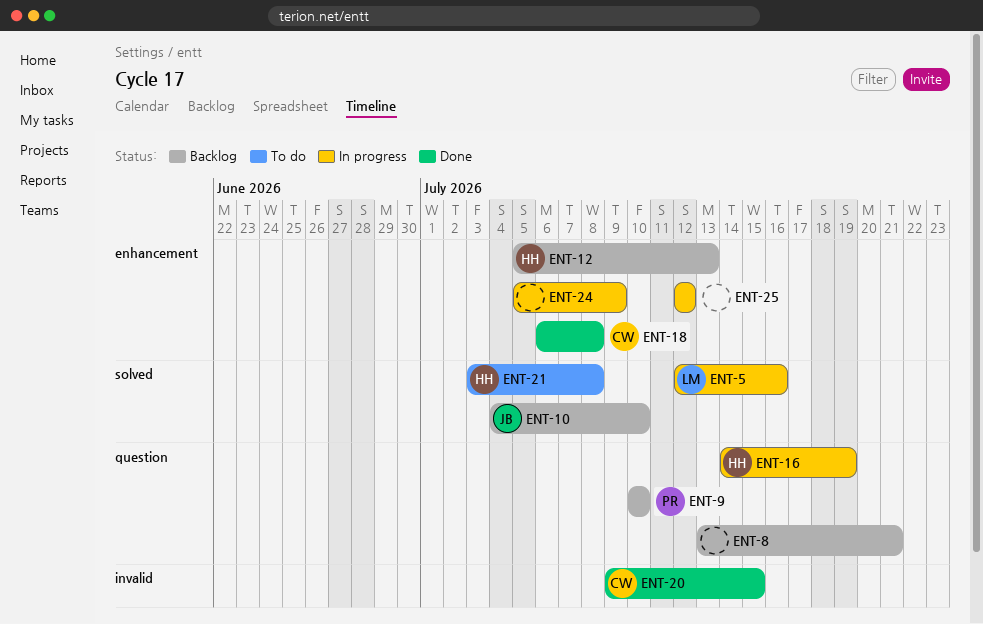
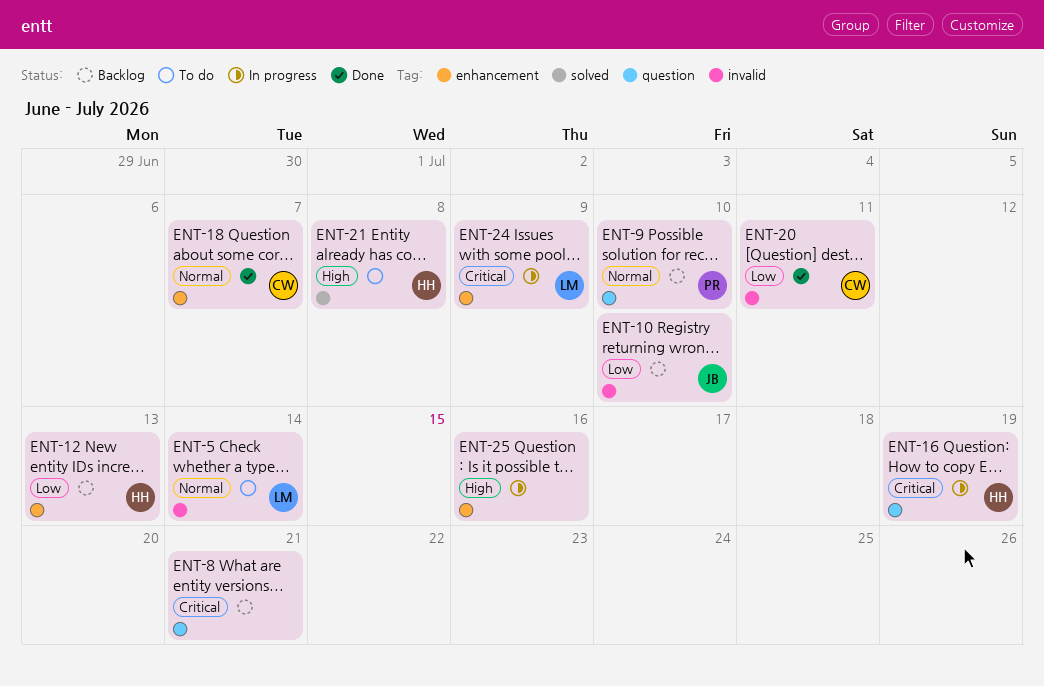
ENT-5, status: In progress -> To do
ENT-5, label: solved -> invalid
ENT-5, due: Jul 16 -> Jul 14
ENT-10, label: solved -> invalid
ENT-18, due: Jul 8 -> Jul 7
ENT-20, due: Jul 15 -> Jul 11
ENT-24, owner: none -> LM
ENT-25, due: Jul 12 -> Jul 16

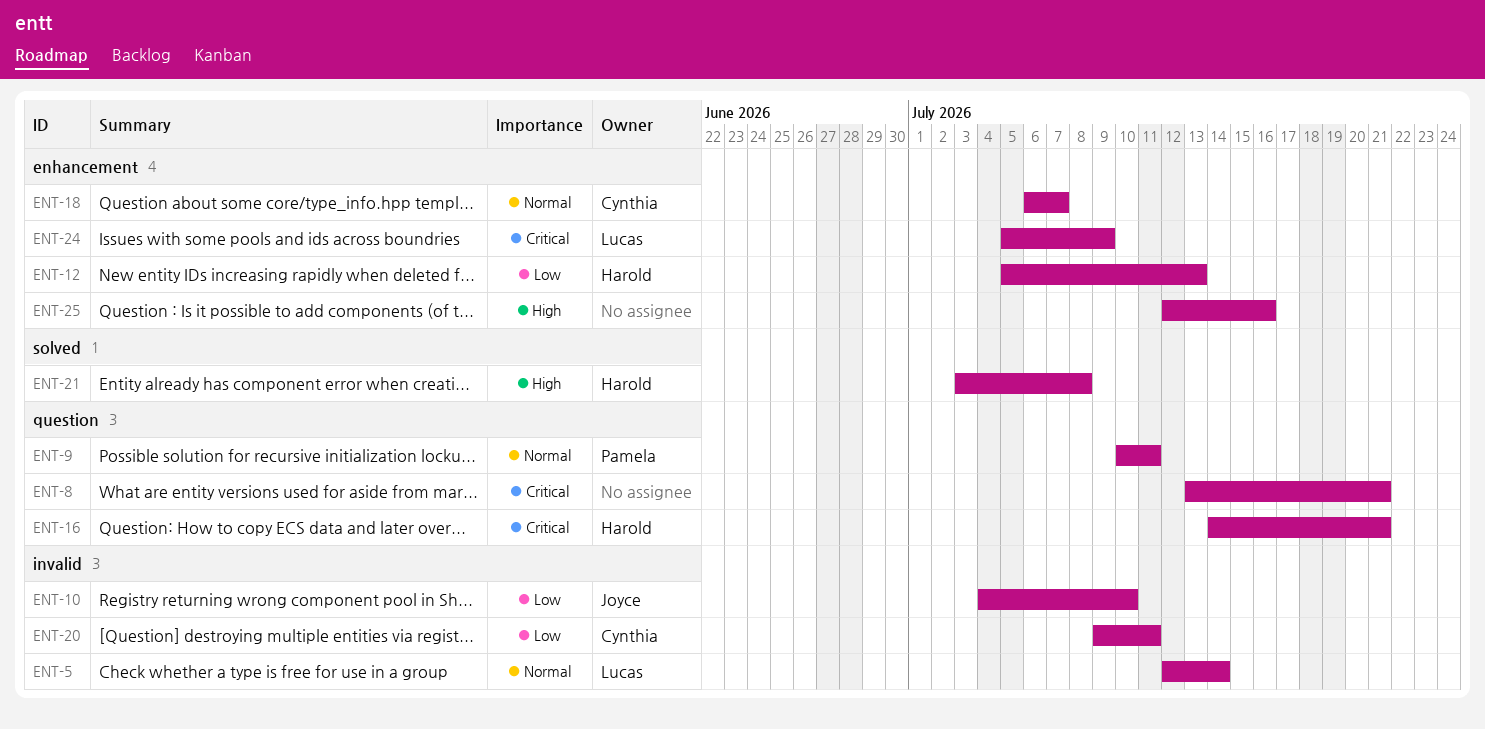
ENT-9, due: Jul 10 -> Jul 11
ENT-16, due: Jul 19 -> Jul 21

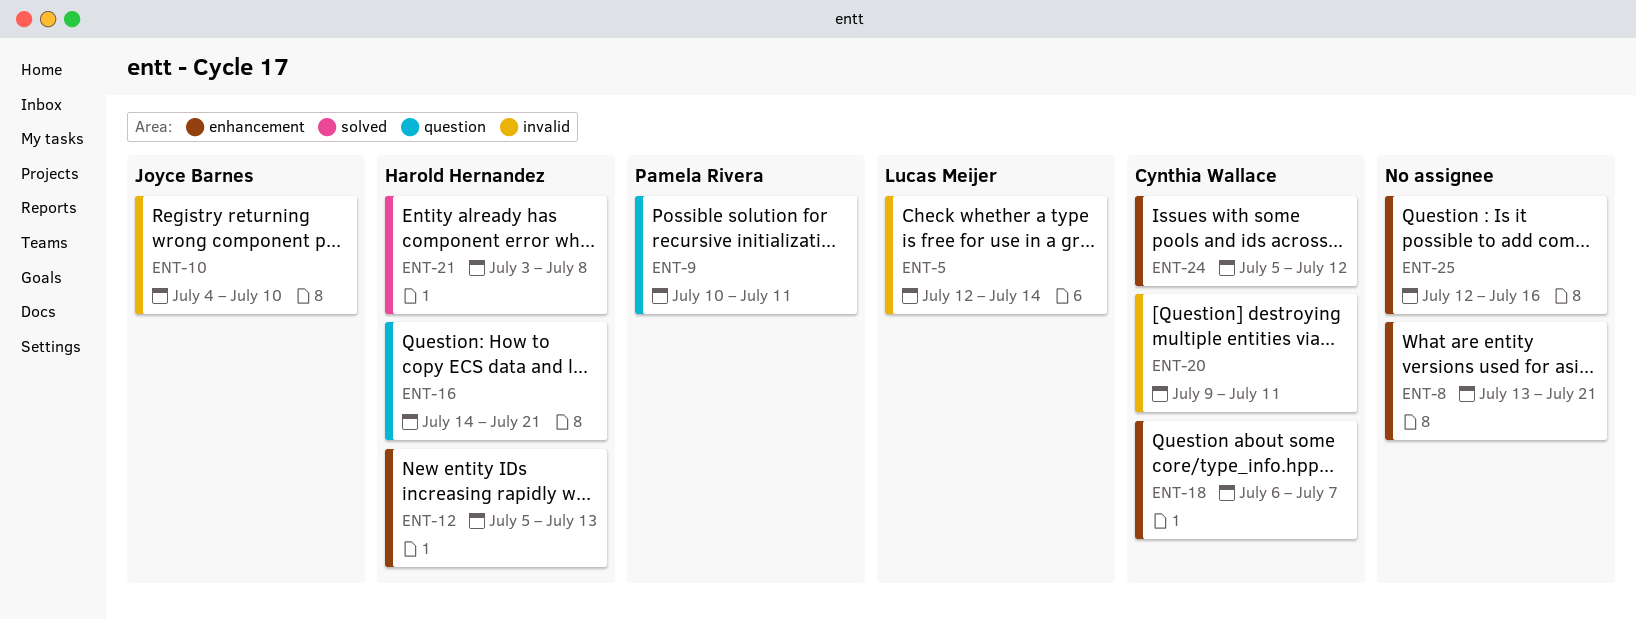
ENT-8, label: question -> enhancement
ENT-24, owner: Lucas Meijer -> Cynthia Wallace
ENT-24, due: Jul 9 -> Jul 12

